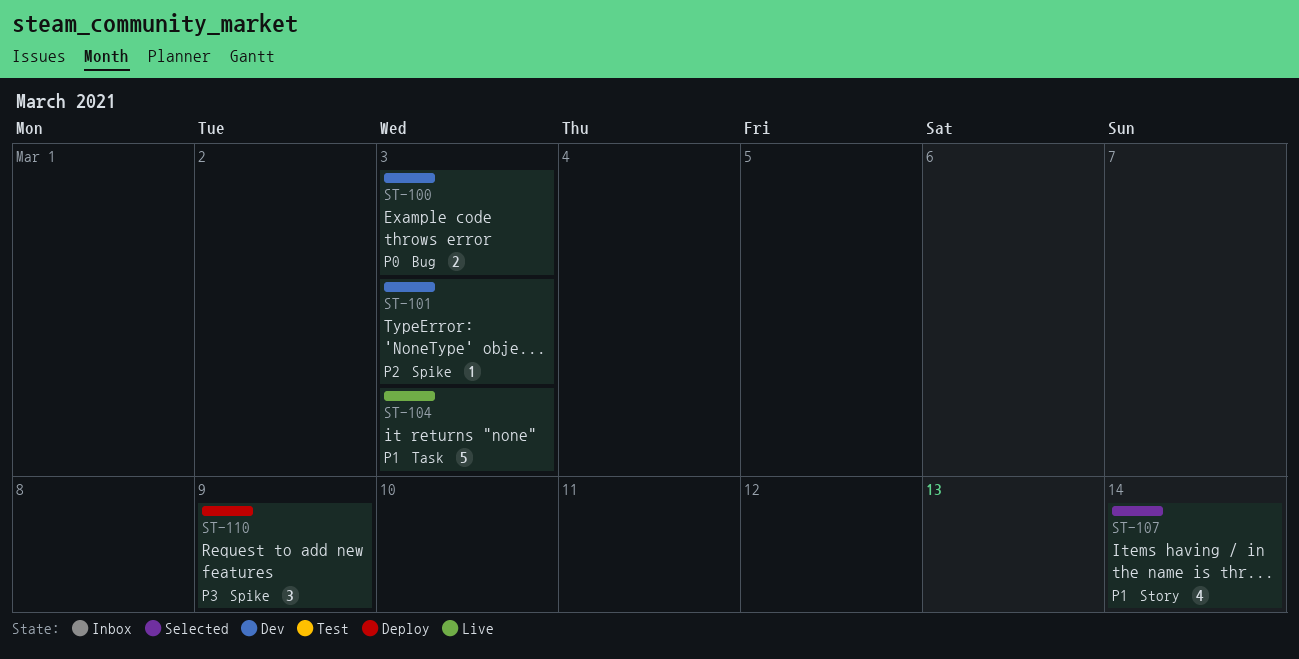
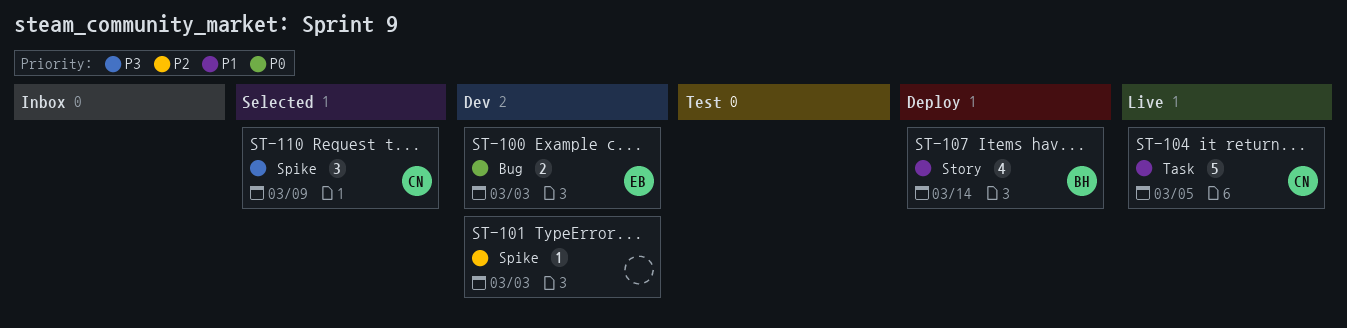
ST-104, due: Mar 3 -> Mar 5
ST-107, status: Selected -> Deploy
ST-110, status: Deploy -> Selected

